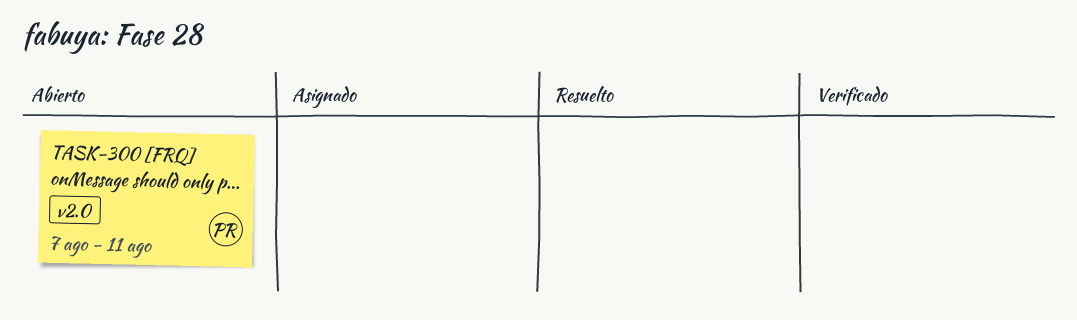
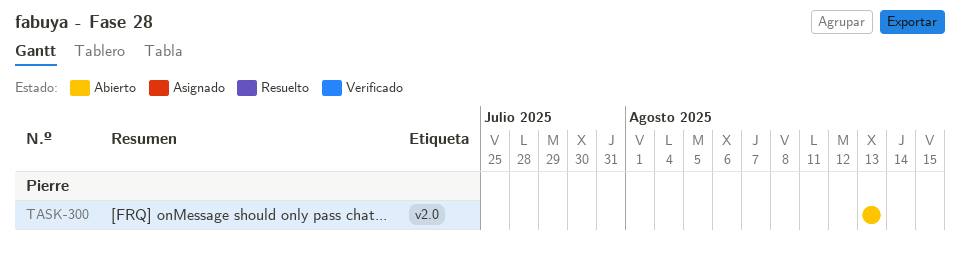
TASK-300, start: Aug 7 -> Aug 13
TASK-300, due: Aug 11 -> Aug 13

